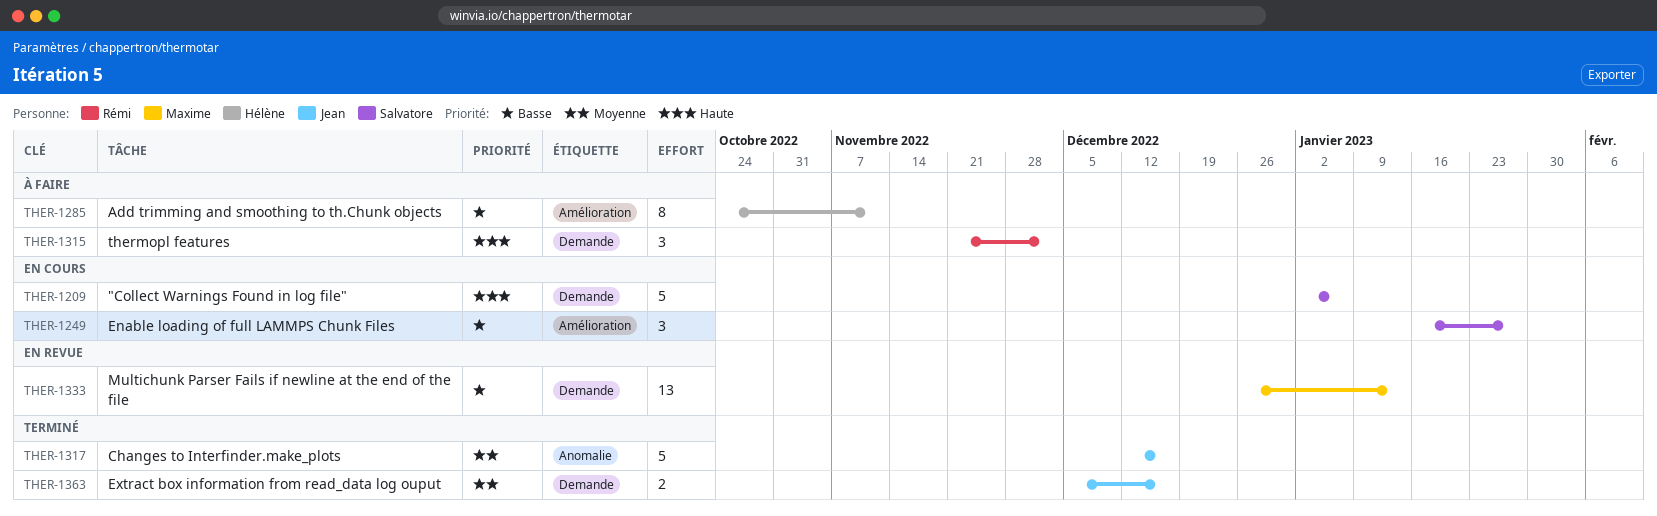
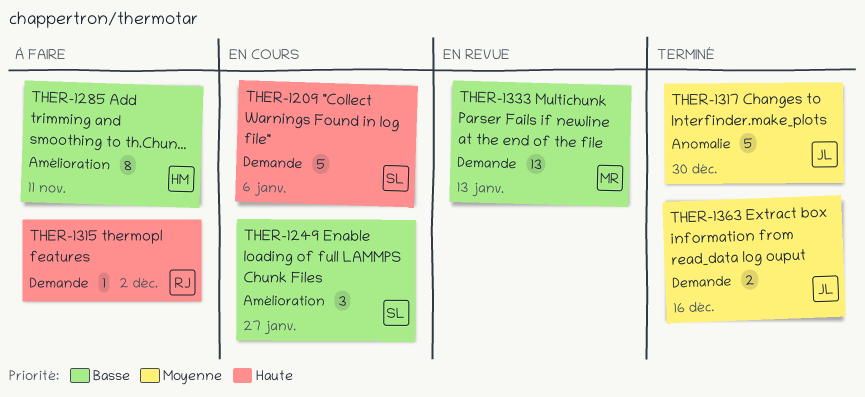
THER-1315, estimate: 3 -> 1
THER-1317, due: Dec 16 -> Dec 30

